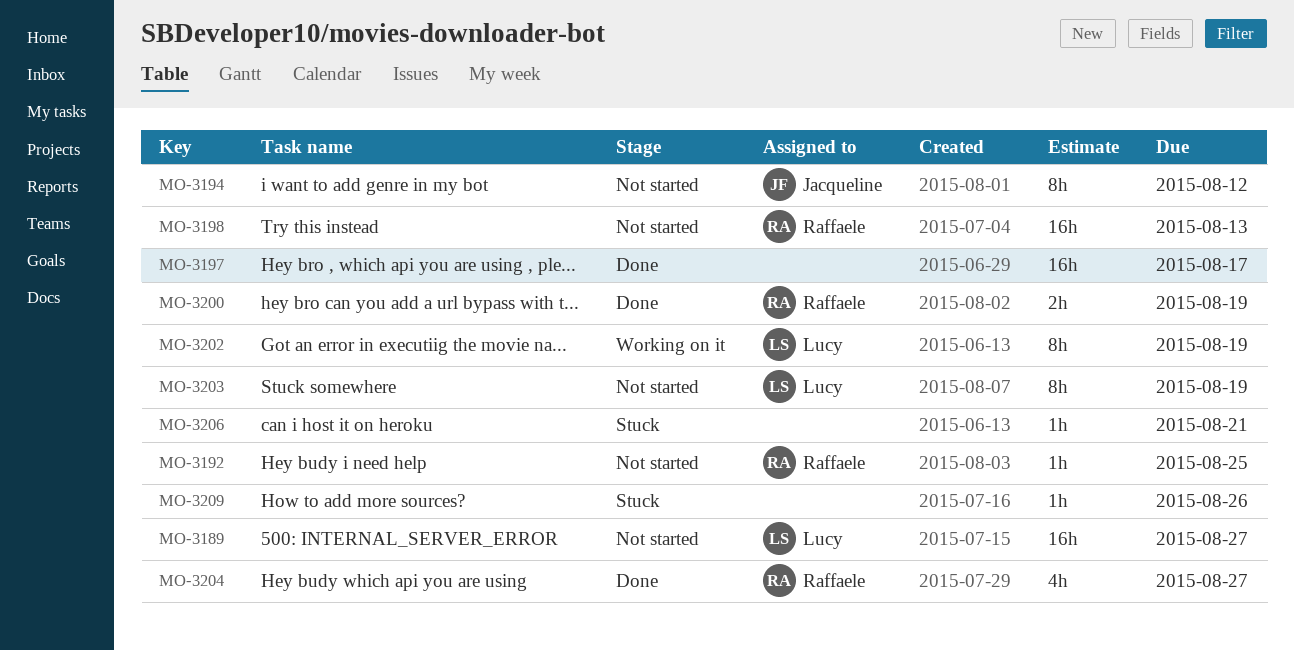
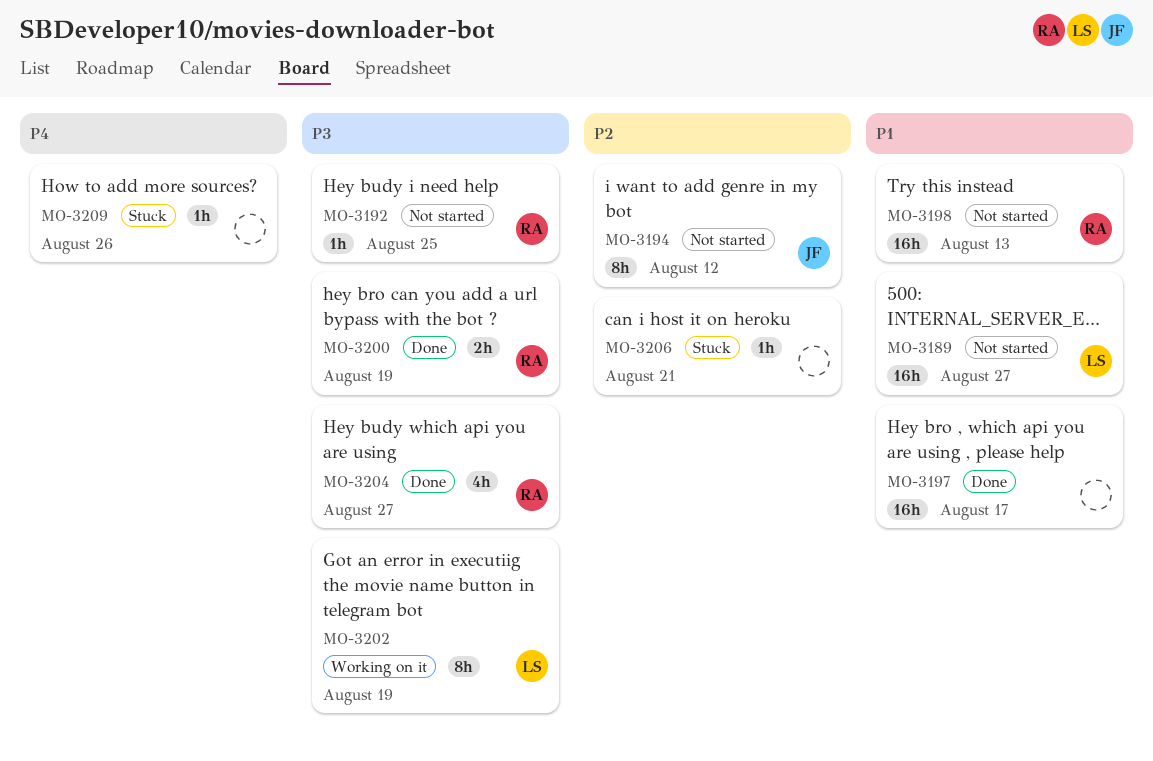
MO-3203: present -> none

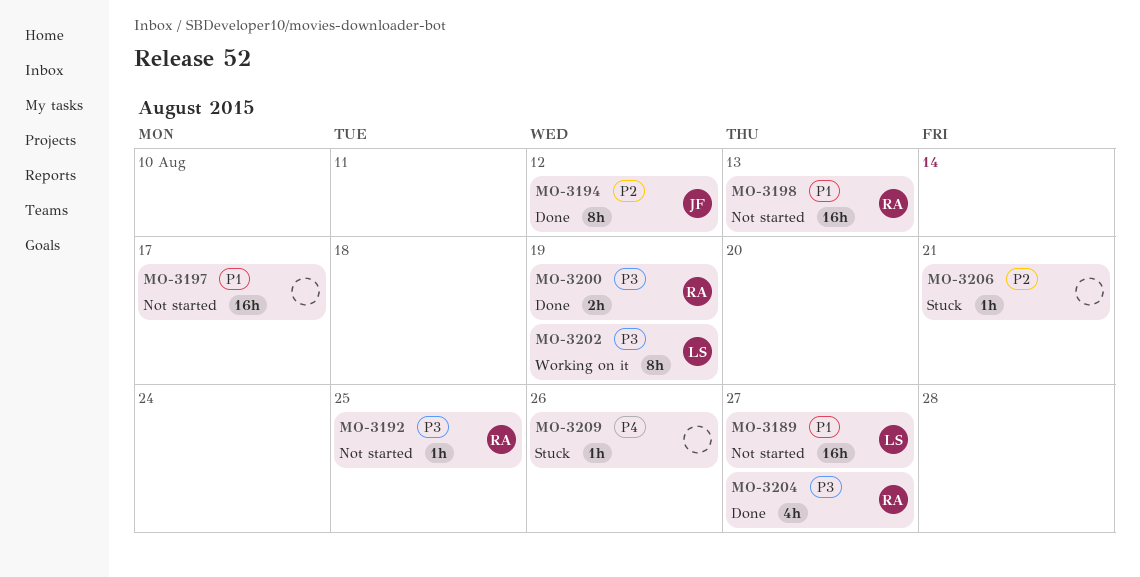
MO-3194, status: Not started -> Done
MO-3197, status: Done -> Not started

